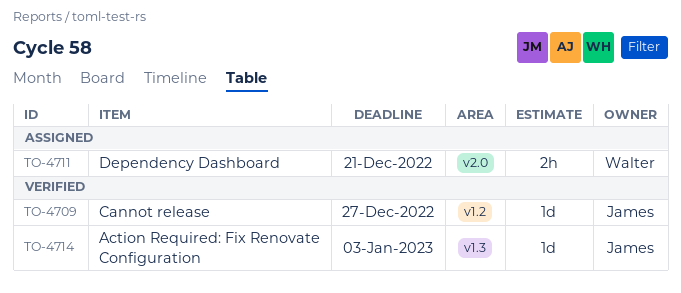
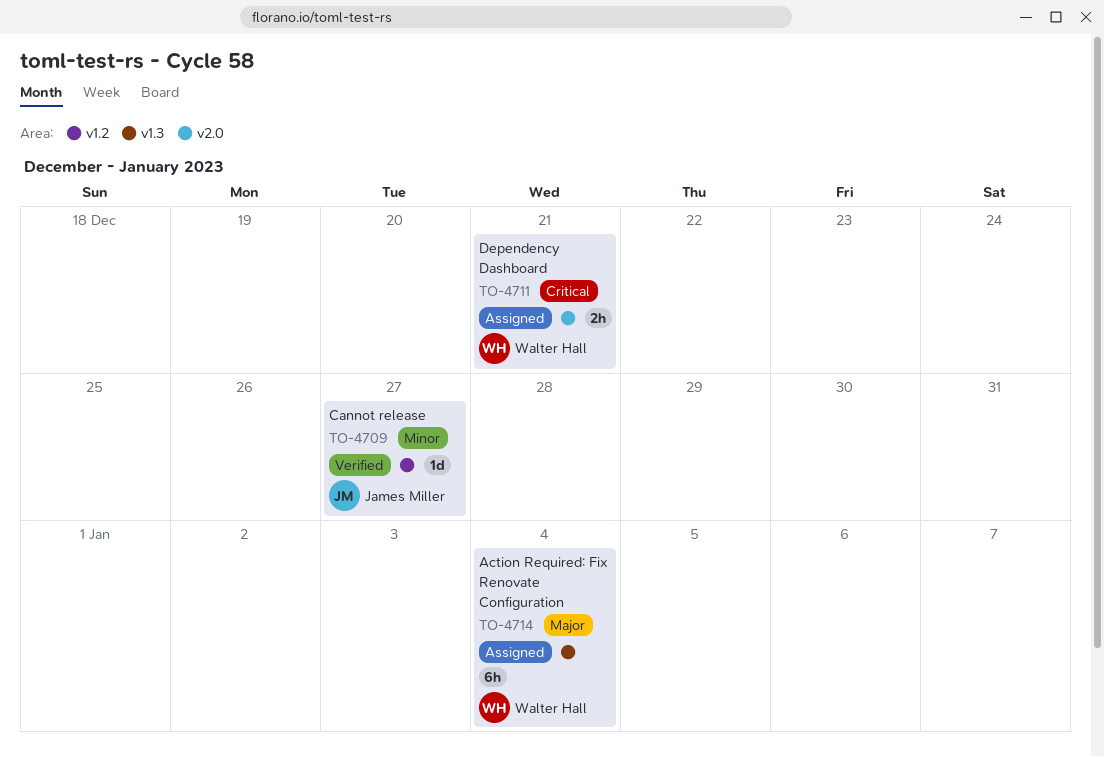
TO-4714, status: Verified -> Assigned
TO-4714, owner: James Miller -> Walter Hall
TO-4714, estimate: 1d -> 6h
TO-4714, due: Jan 3 -> Jan 4

